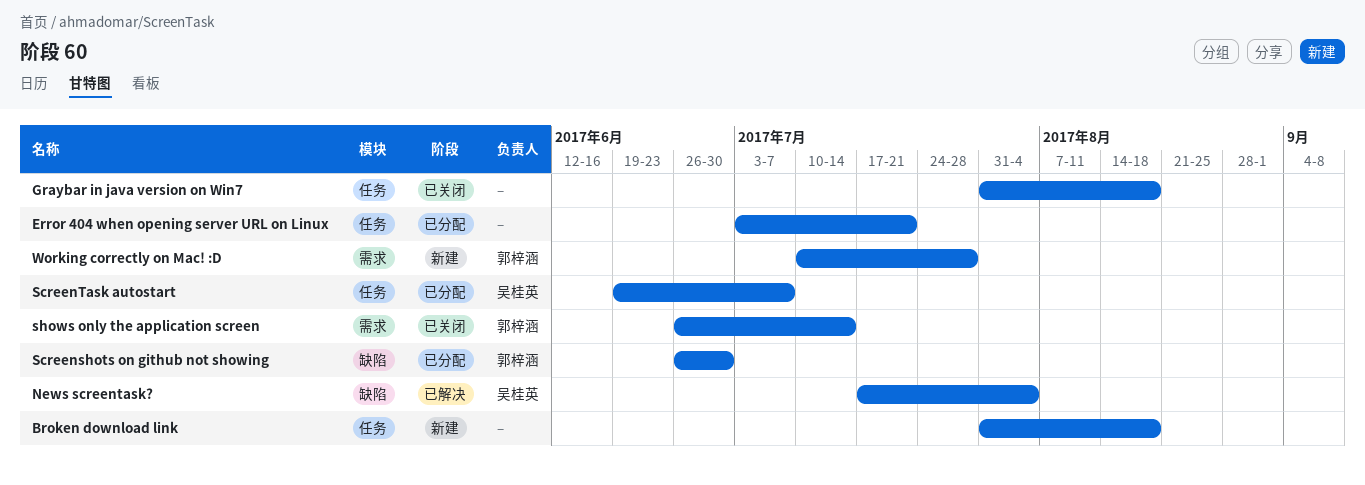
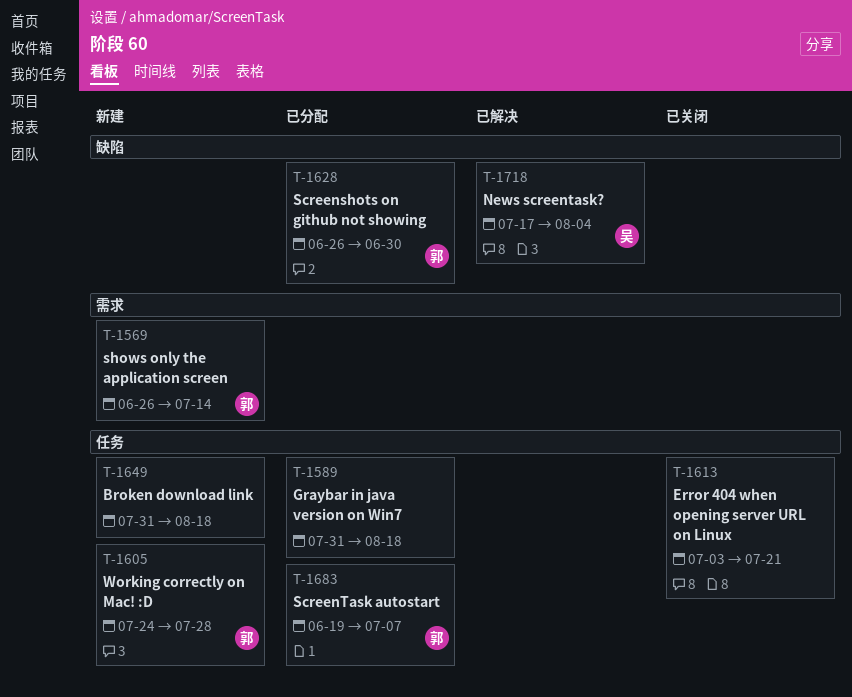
Error 404 when opening server URL on Linux, status: 已分配 -> 已关闭
Graybar in java version on Win7, status: 已关闭 -> 已分配
ScreenTask autostart, owner: 吴桂英 -> 郭梓涵
shows only the application screen, status: 已关闭 -> 新建
Working correctly on Mac! :D, label: 需求 -> 任务
Working correctly on Mac! :D, start: Jul 10 -> Jul 24

